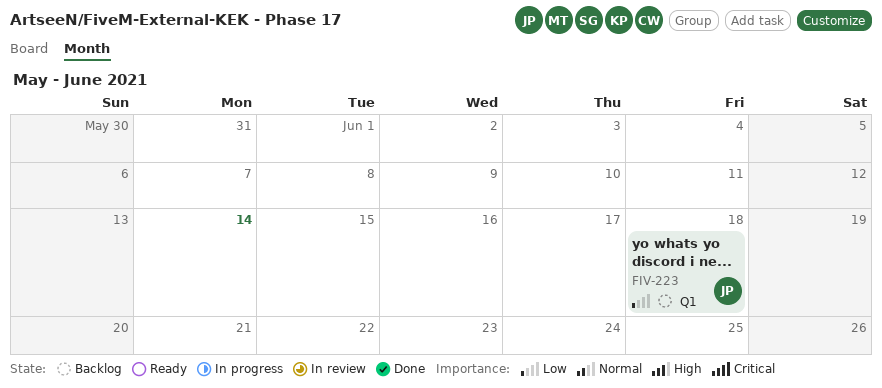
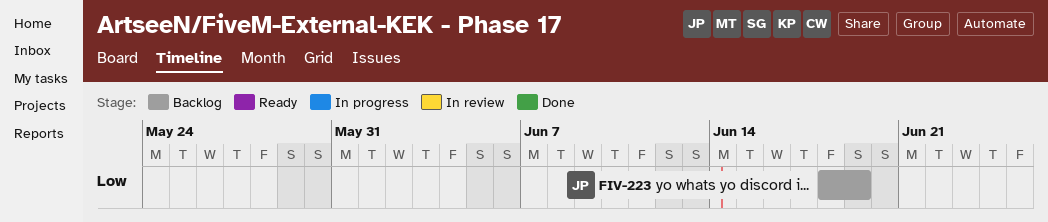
FIV-223, due: Jun 18 -> Jun 19

